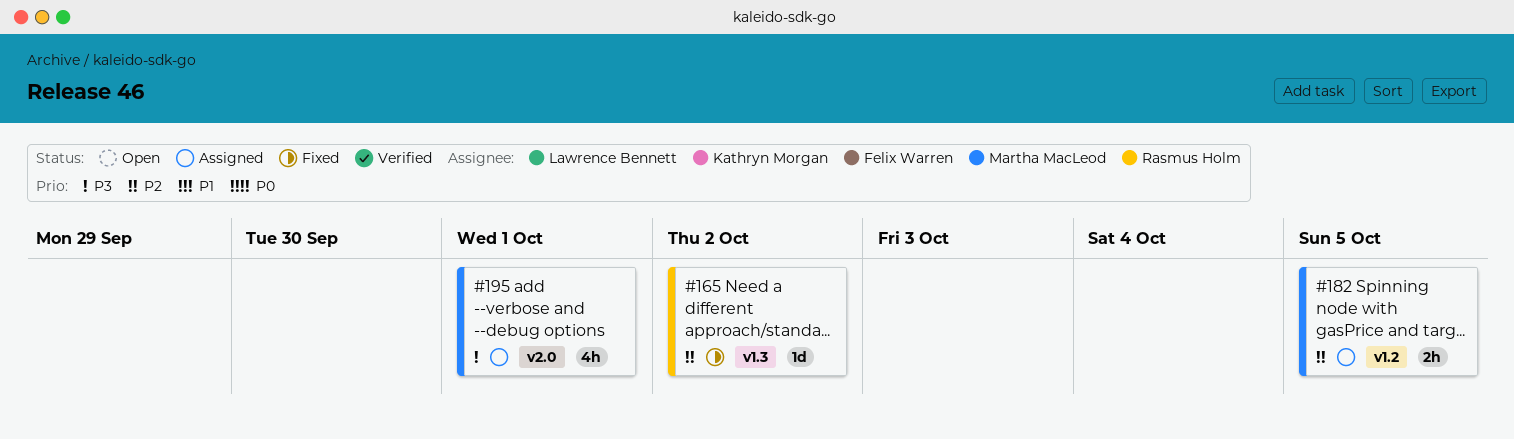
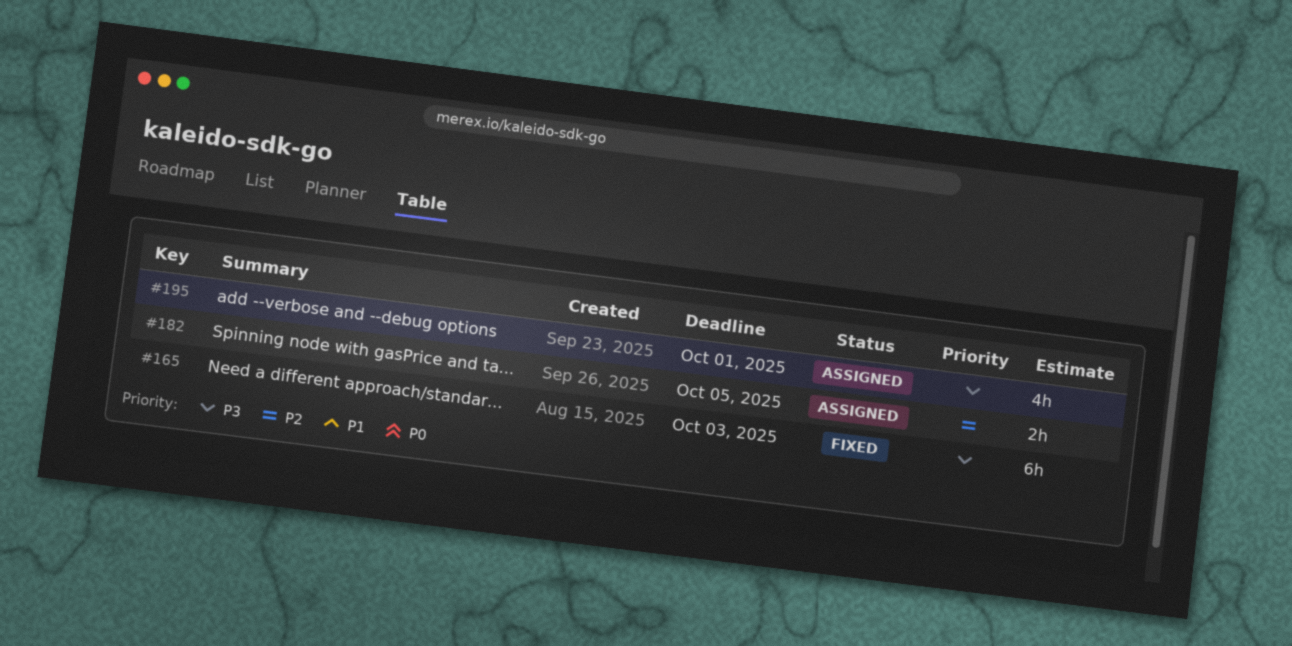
#165, priority: P2 -> P3
#165, estimate: 1d -> 6h
#165, due: Oct 2 -> Oct 3

